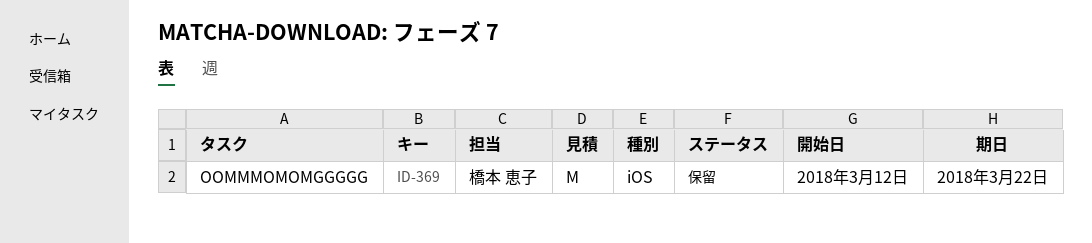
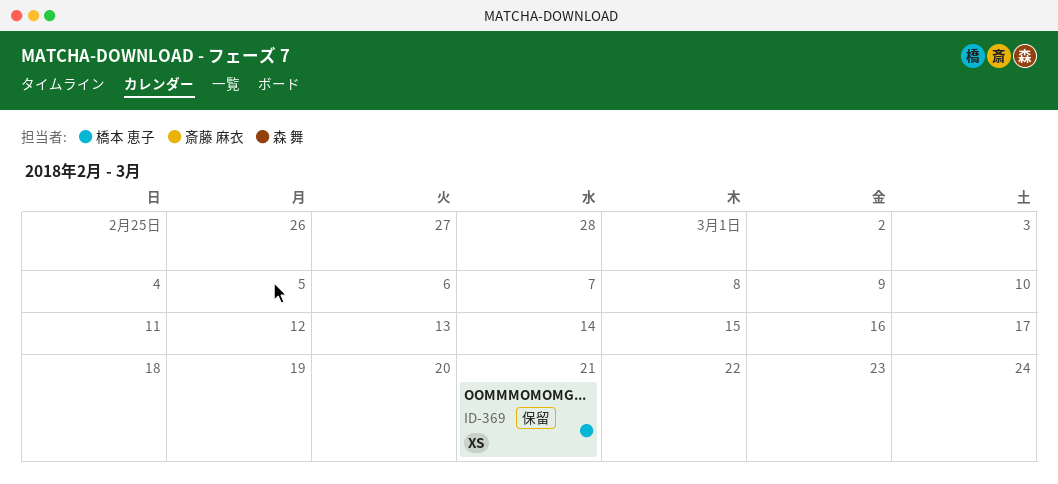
ID-369, estimate: M -> XS
ID-369, due: Mar 22 -> Mar 21

